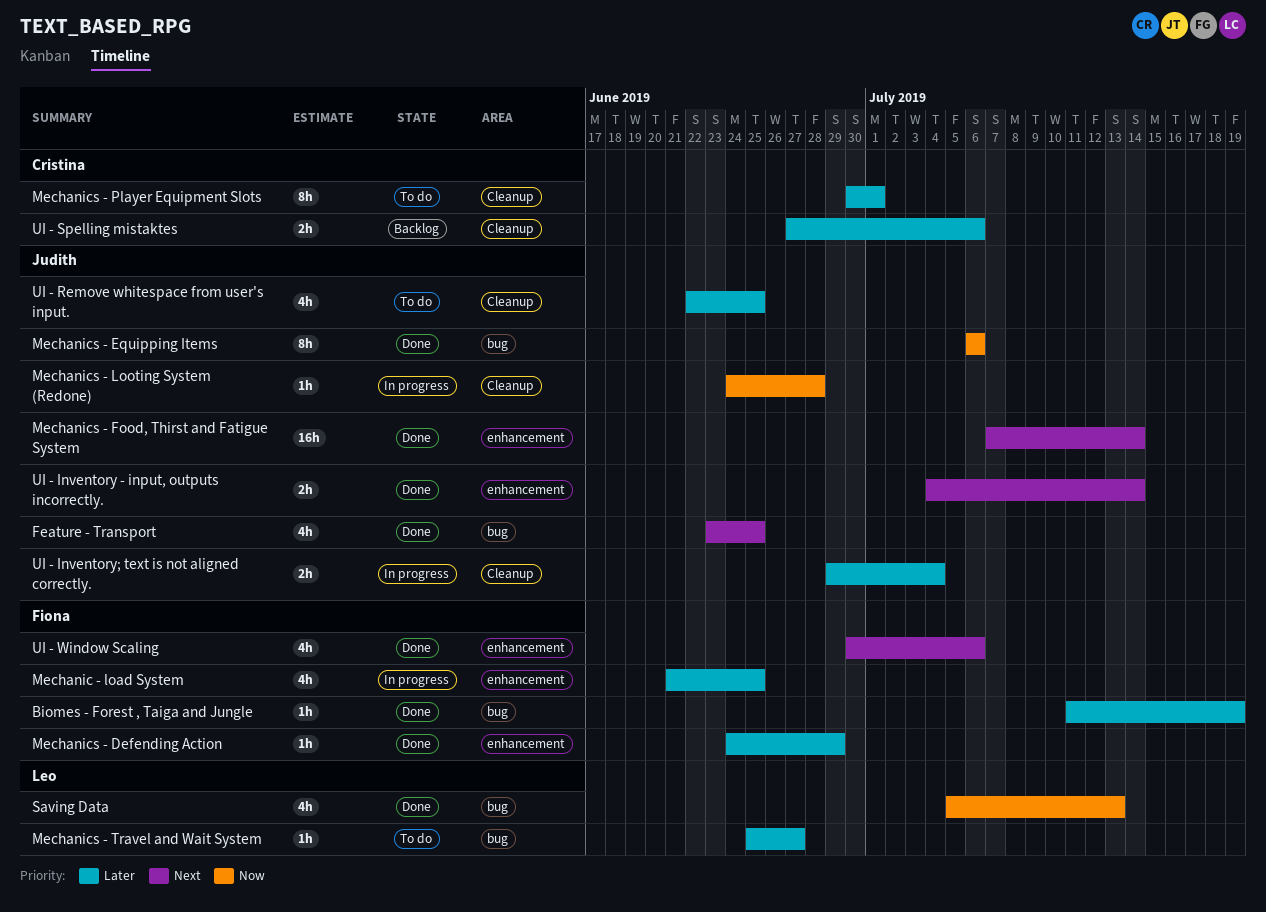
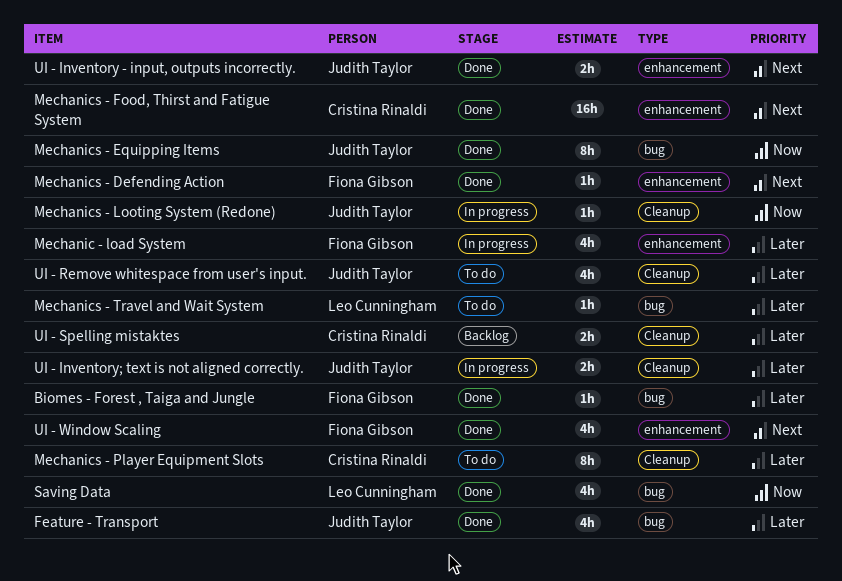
Feature - Transport, priority: Next -> Later
Mechanics - Defending Action, priority: Later -> Next
Mechanics - Food, Thirst and Fatigue System, owner: Judith Taylor -> Cristina Rinaldi

